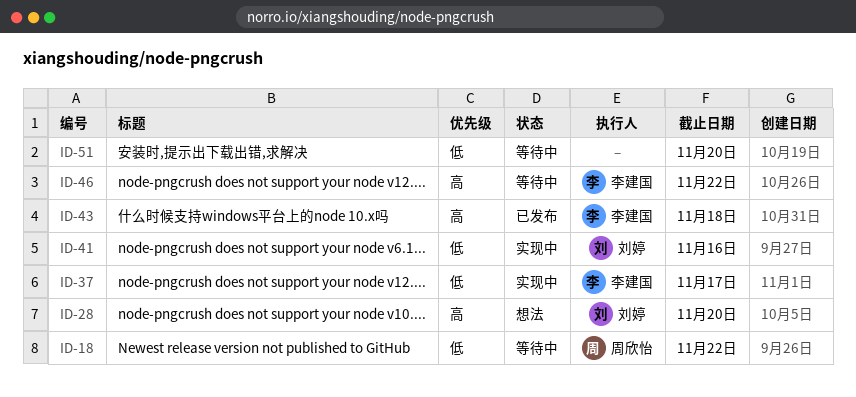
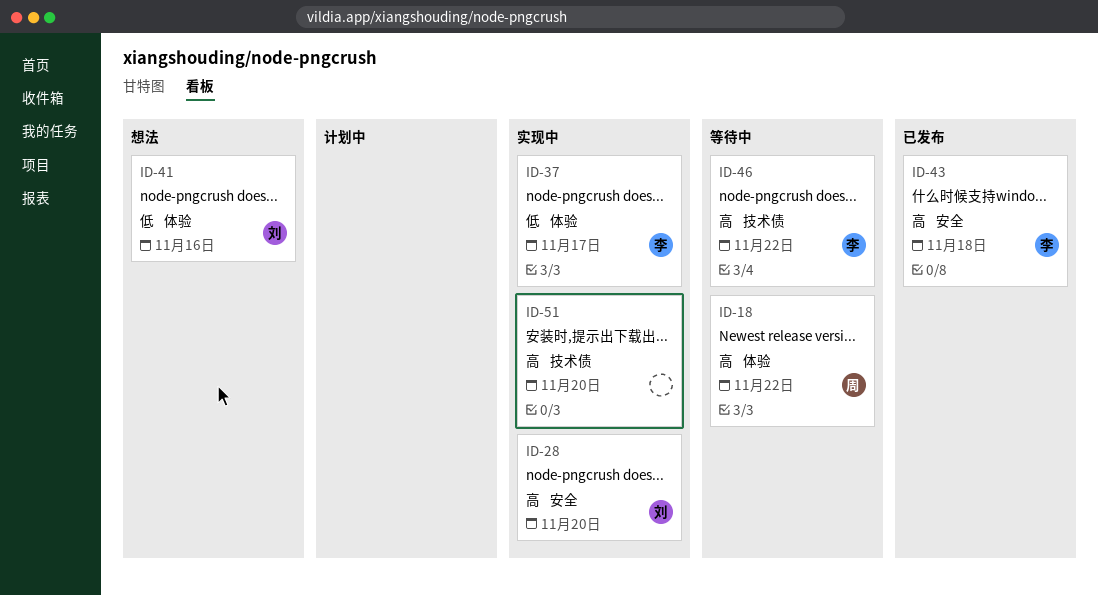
ID-18, priority: 低 -> 高
ID-28, status: 想法 -> 实现中
ID-41, status: 实现中 -> 想法
ID-51, status: 等待中 -> 实现中
ID-51, priority: 低 -> 高

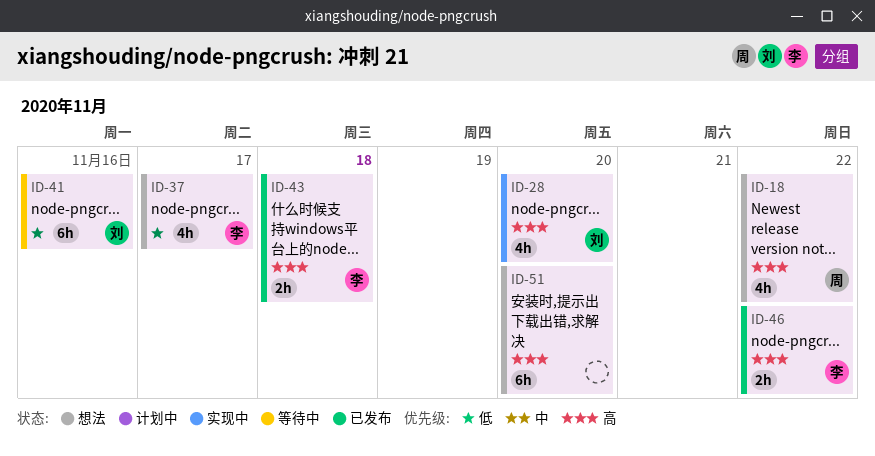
ID-18, status: 等待中 -> 想法
ID-37, status: 实现中 -> 想法
ID-41, status: 想法 -> 等待中
ID-46, status: 等待中 -> 已发布
ID-51, status: 实现中 -> 想法

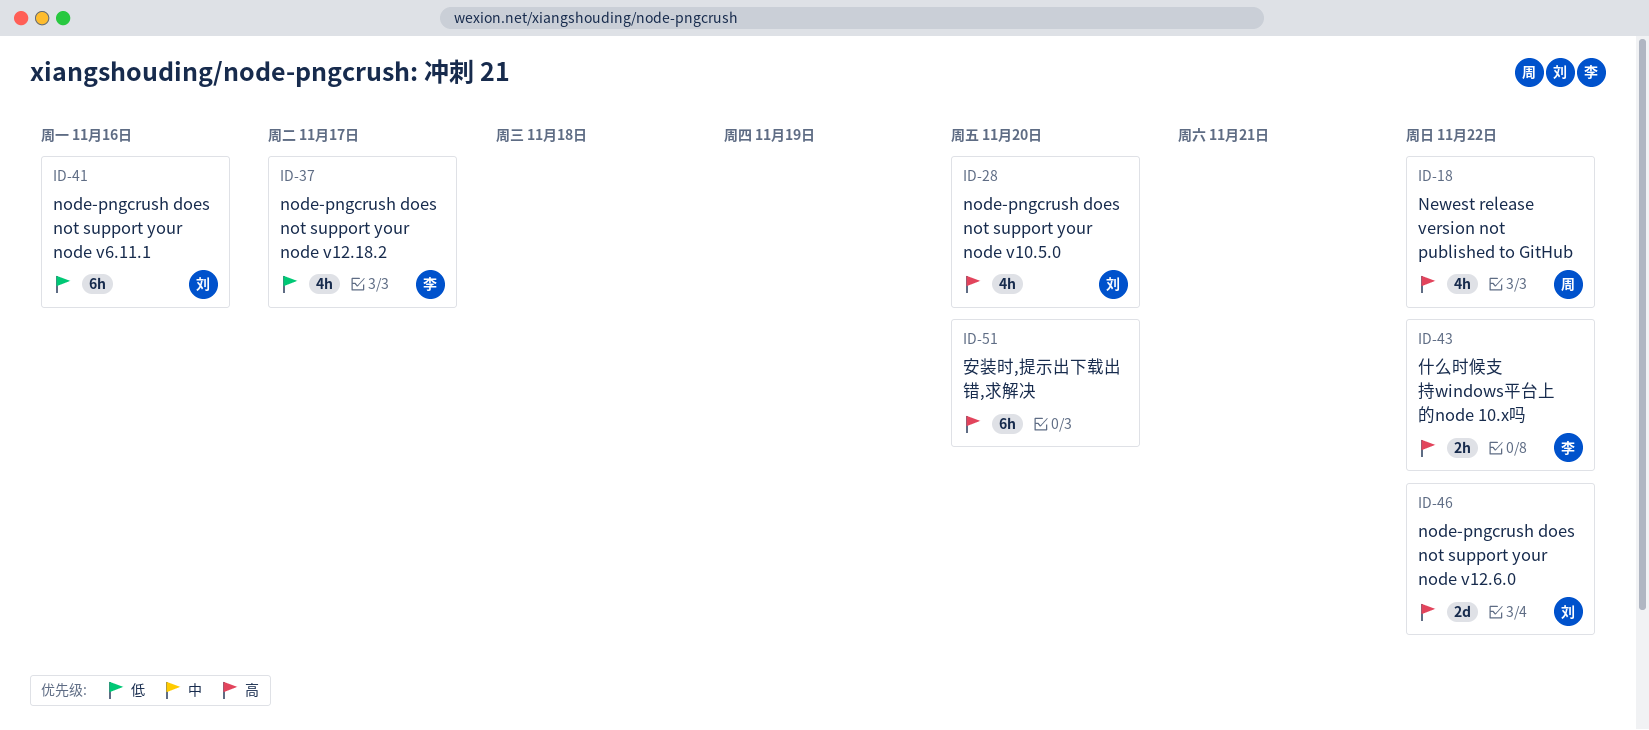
ID-43, due: Nov 18 -> Nov 22
ID-46, owner: 李 -> 刘
ID-46, estimate: 2h -> 2d

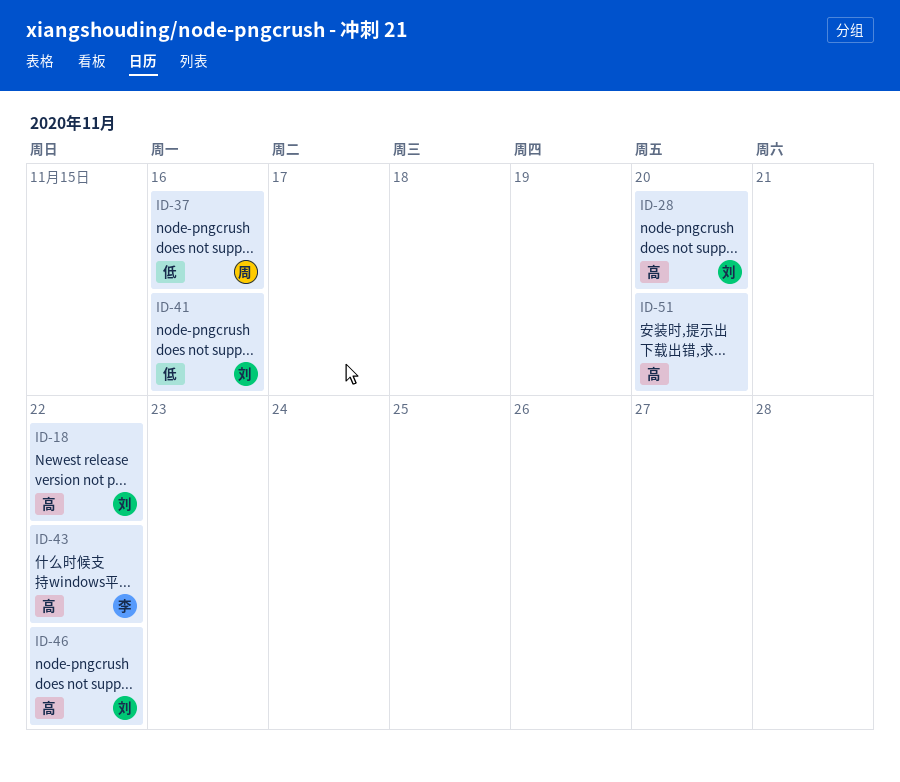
ID-18, owner: 周 -> 刘
ID-37, owner: 李 -> 周
ID-37, due: Nov 17 -> Nov 16

